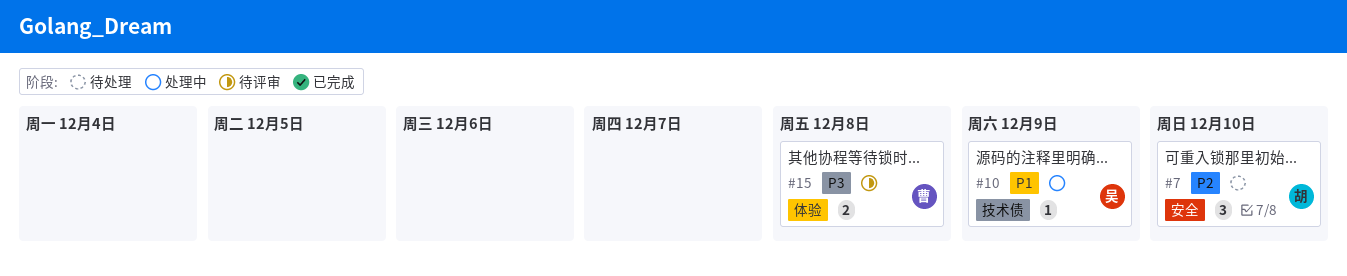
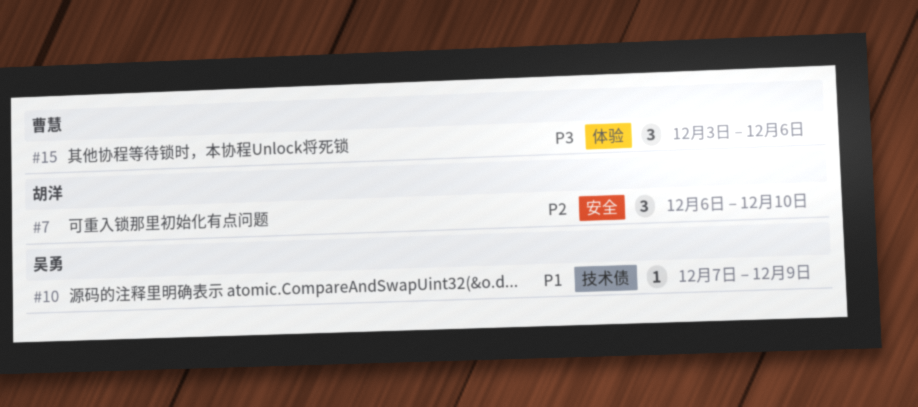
#15, estimate: 2 -> 3
#15, due: Dec 8 -> Dec 6

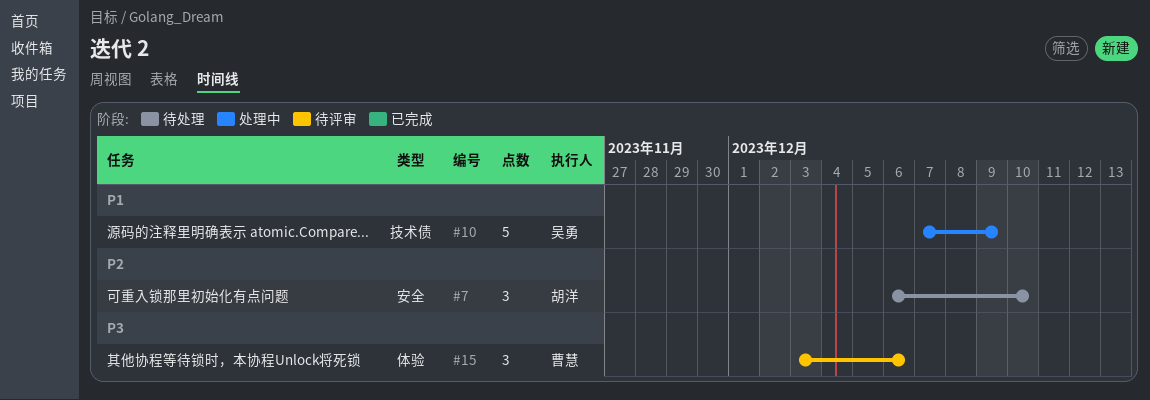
#10, estimate: 1 -> 5

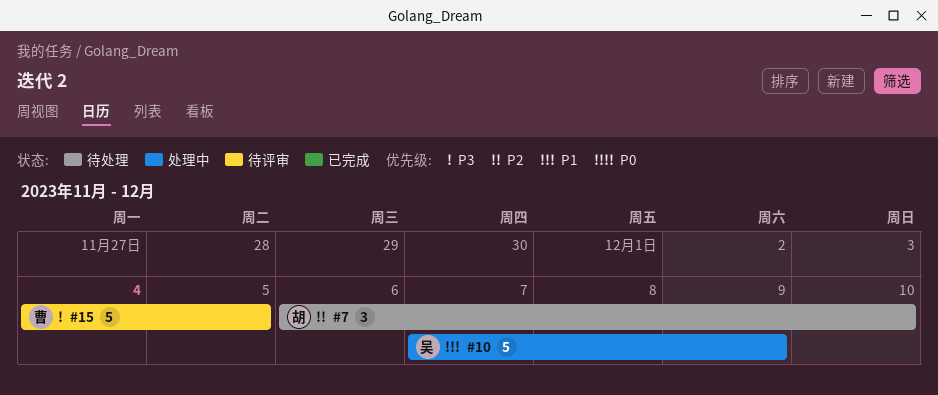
#15, estimate: 3 -> 5
#15, start: Dec 3 -> Dec 4
#15, due: Dec 6 -> Dec 5

